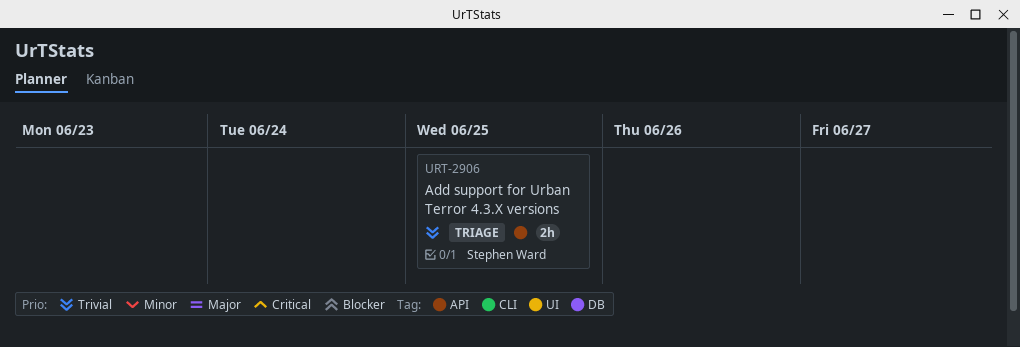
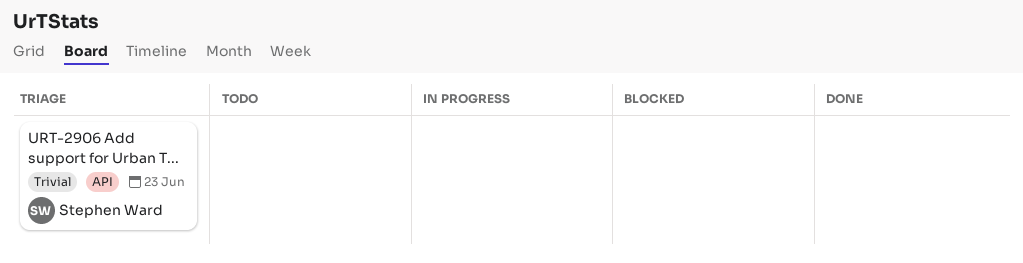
URT-2906, due: Jun 25 -> Jun 23

